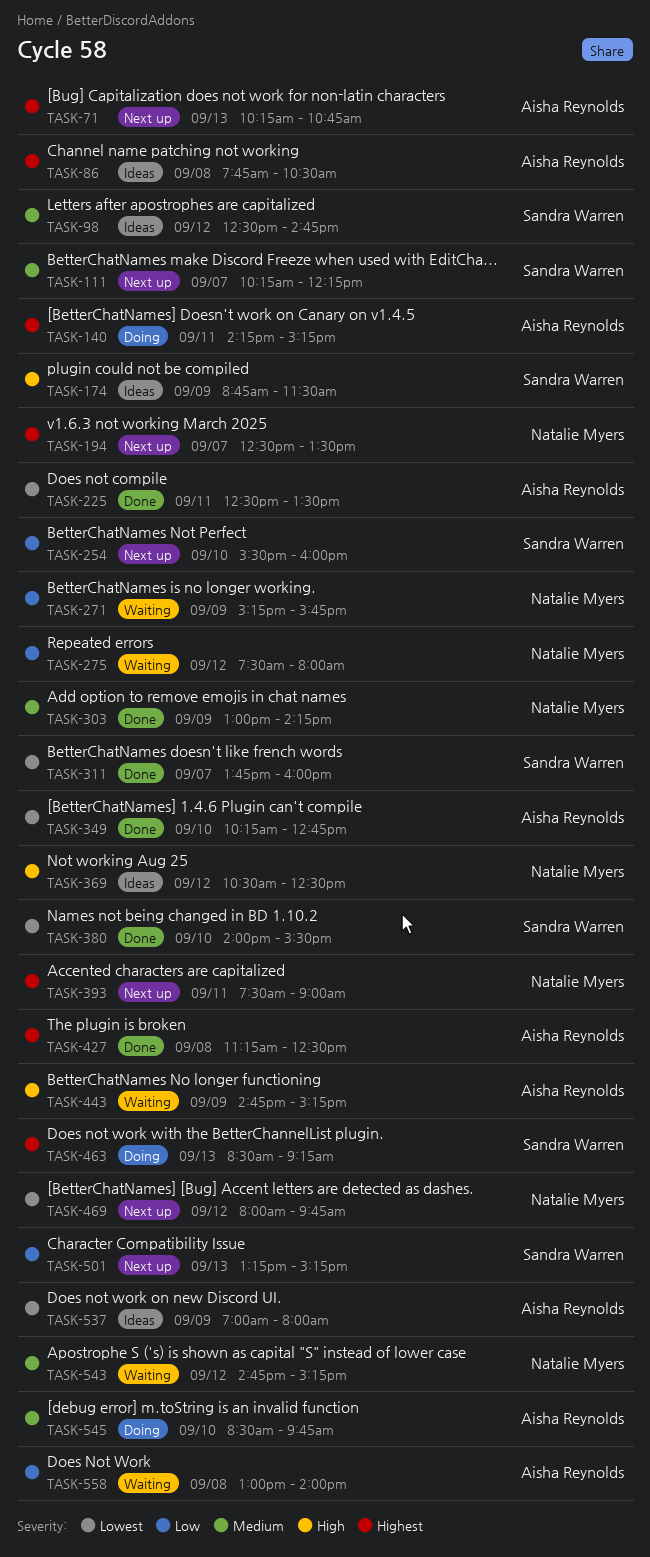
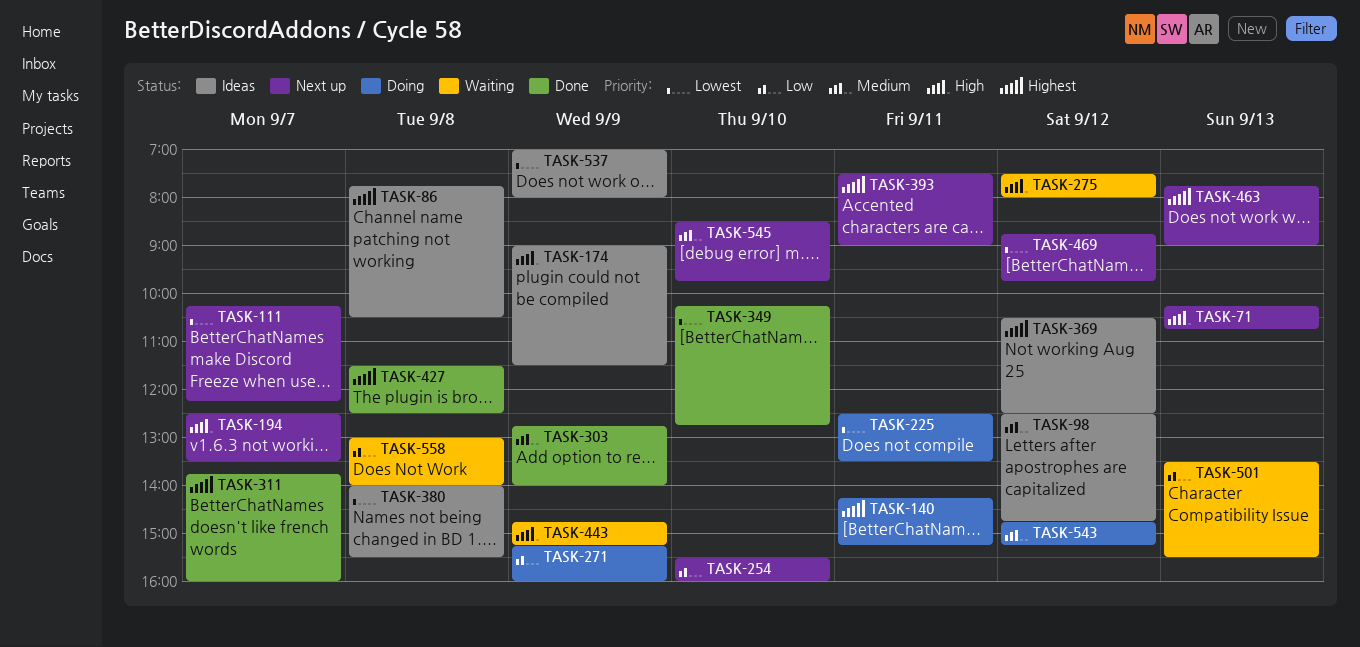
TASK-71, priority: Highest -> High
TASK-111, priority: Medium -> Lowest
TASK-174, begins: 08:45 -> 09:00
TASK-194, priority: Highest -> High
TASK-225, status: Done -> Doing
TASK-271, status: Waiting -> Doing
TASK-271, ends: 15:45 -> 16:00
TASK-275, priority: Low -> High
TASK-303, begins: 13:00 -> 12:45
TASK-303, ends: 14:15 -> 14:00
TASK-311, priority: Lowest -> Highest
TASK-369, priority: High -> Highest
TASK-380, status: Done -> Ideas
TASK-380, day: Sep 10 -> Sep 8
TASK-427, begins: 11:15 -> 11:30
TASK-463, status: Doing -> Next up
TASK-463, begins: 08:30 -> 07:45
TASK-463, ends: 09:15 -> 09:00
TASK-469, begins: 08:00 -> 08:45
TASK-501, status: Next up -> Waiting
TASK-501, begins: 13:15 -> 13:30
TASK-501, ends: 15:15 -> 15:30
TASK-543, status: Waiting -> Doing
TASK-545, status: Doing -> Next up

